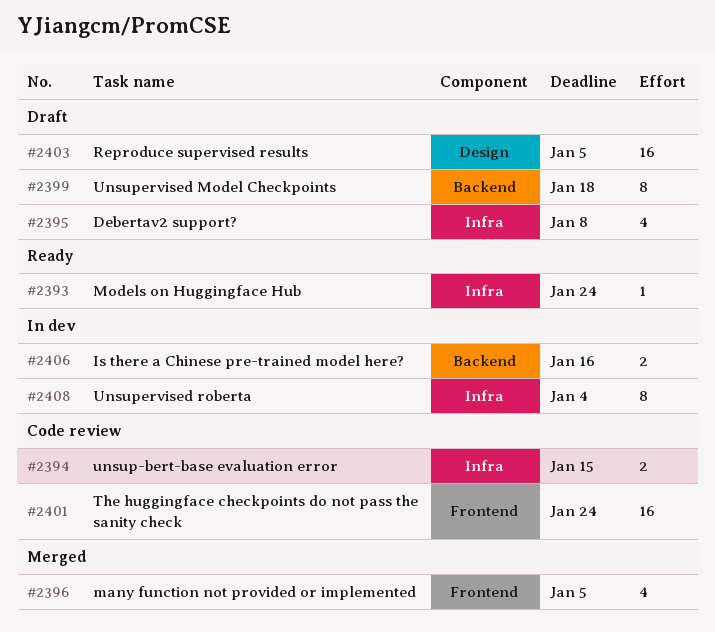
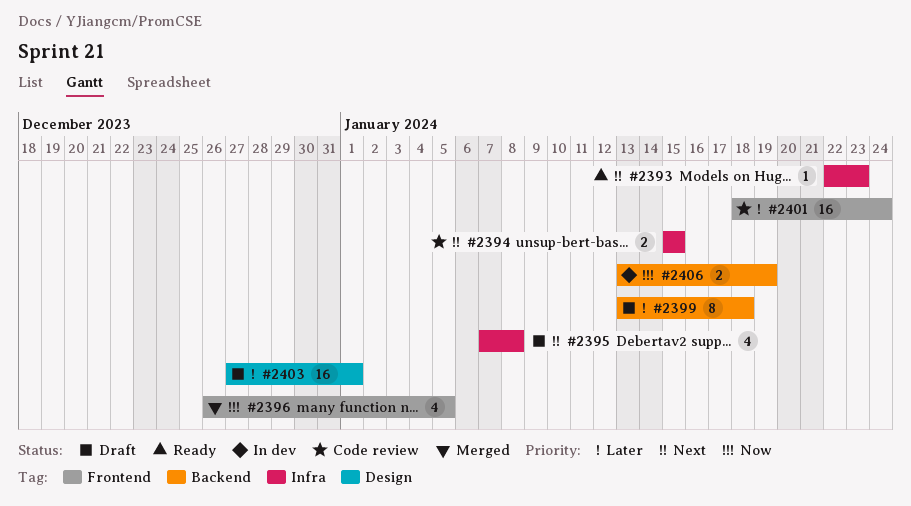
#2393, due: Jan 24 -> Jan 23
#2403, due: Jan 5 -> Jan 1
#2406, due: Jan 16 -> Jan 19
#2408: present -> none

